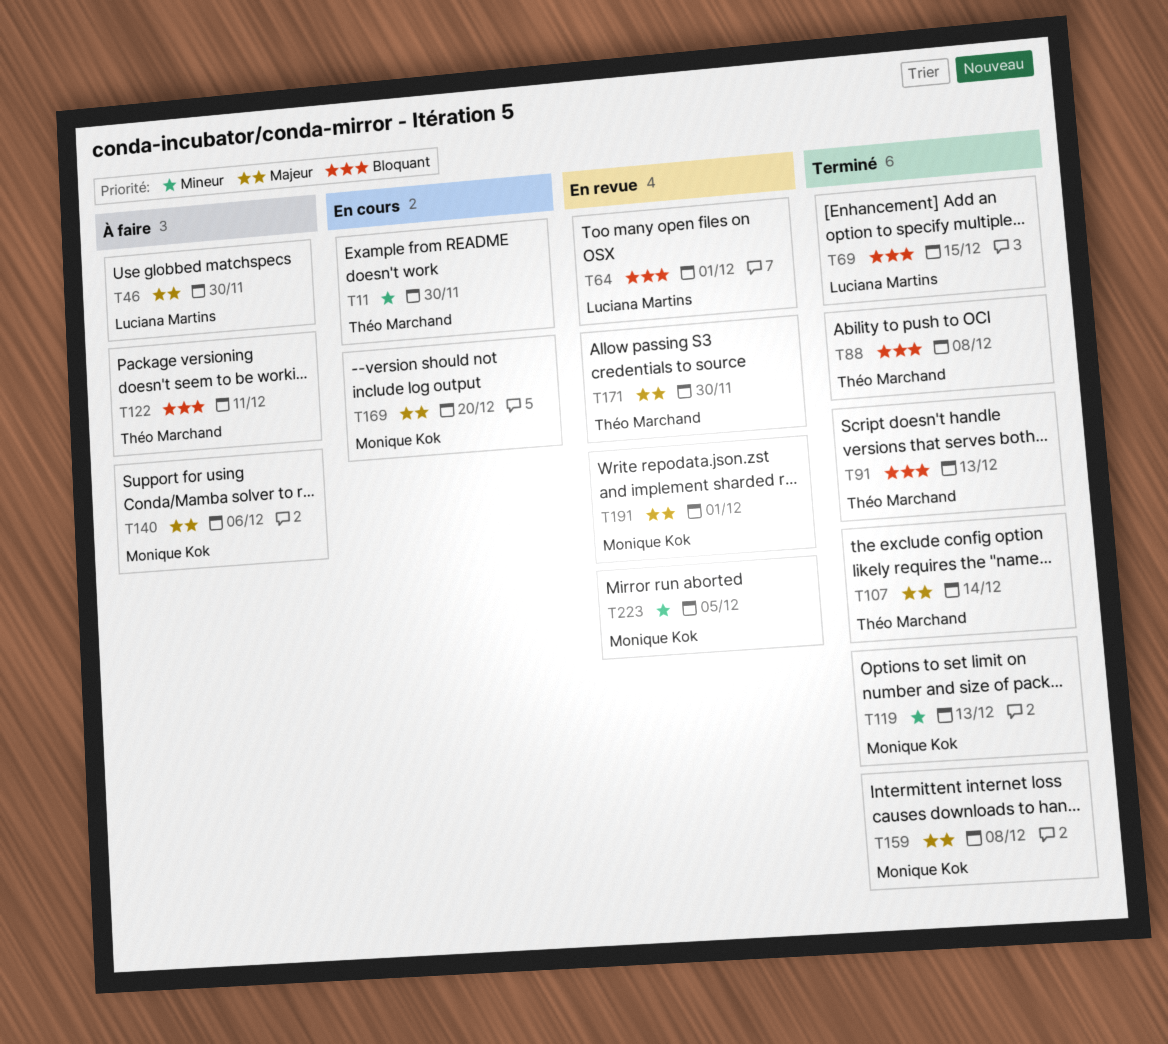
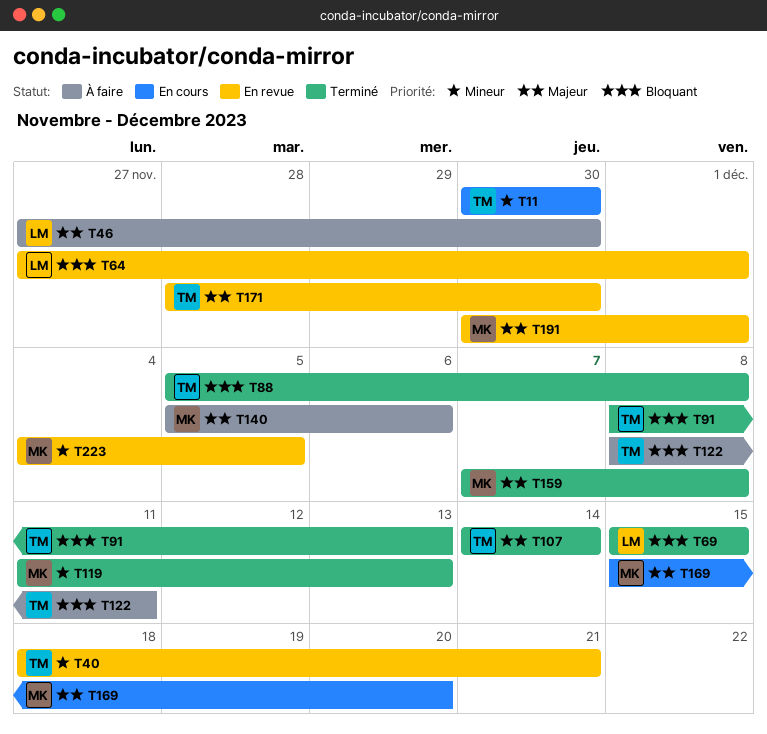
T40: none -> present

